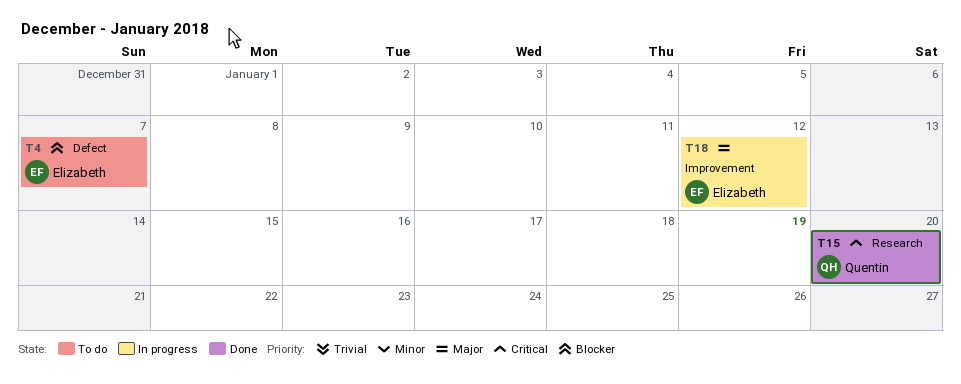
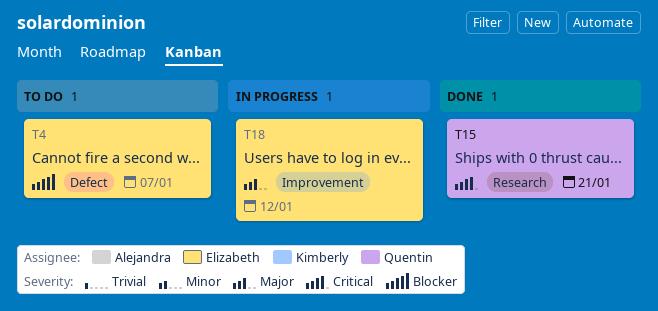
T15, due: Jan 20 -> Jan 21

